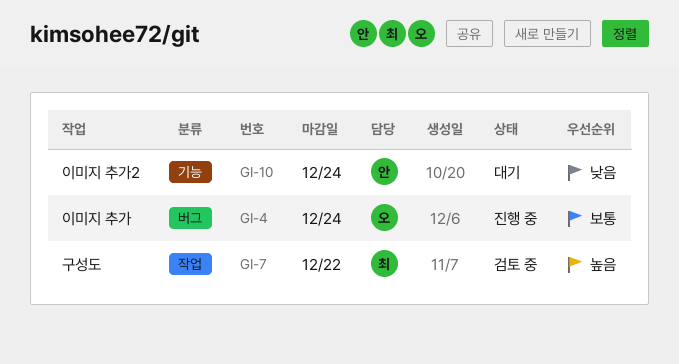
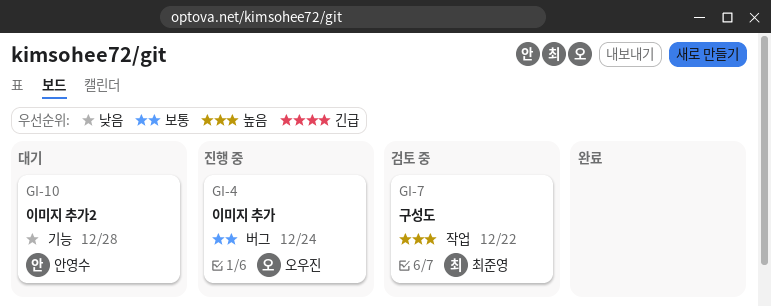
GI-10, due: Dec 24 -> Dec 28

